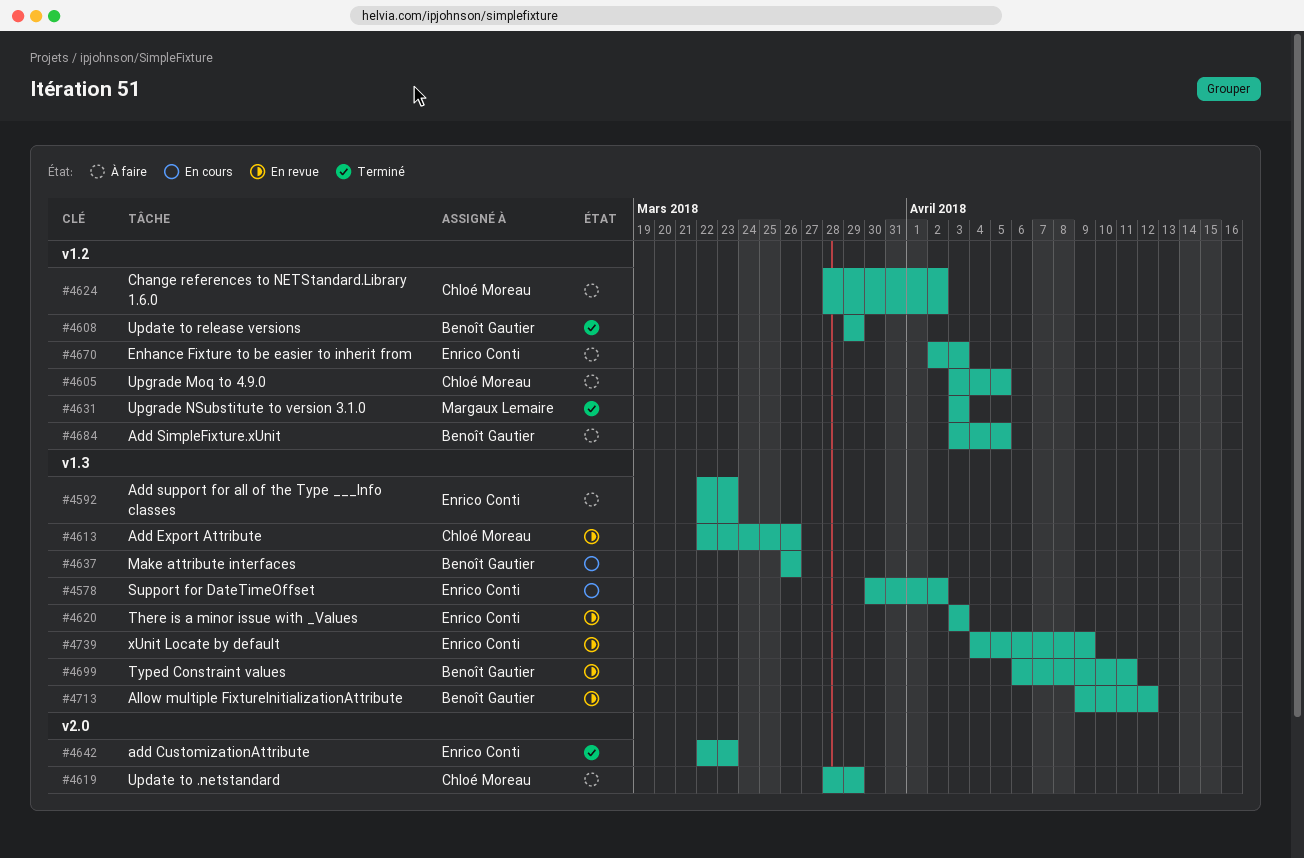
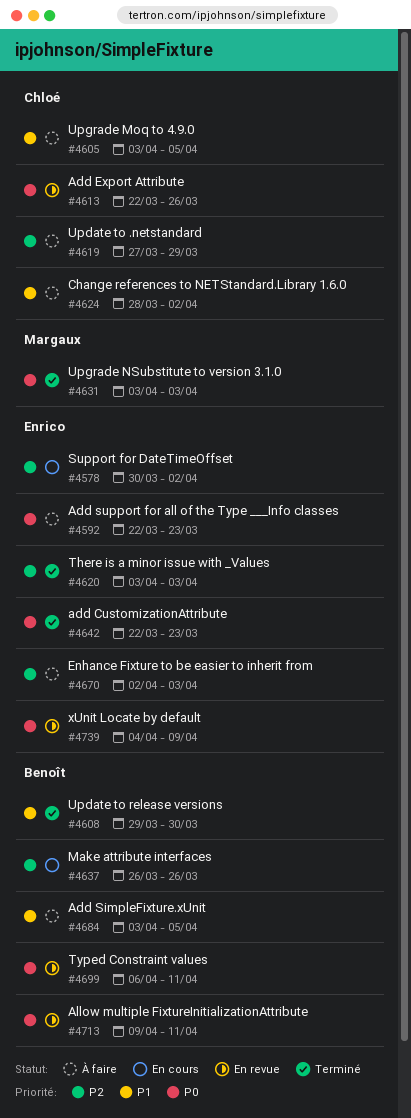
#4608, due: Mar 29 -> Mar 30
#4619, start: Mar 28 -> Mar 27
#4620, status: En revue -> Terminé
#4713, due: Apr 12 -> Apr 11

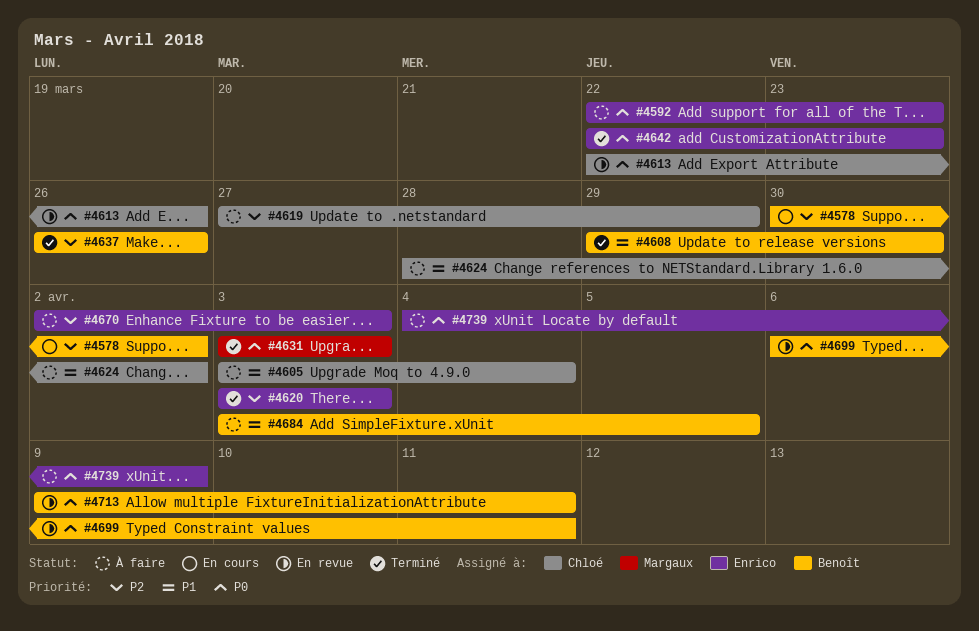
#4578, owner: Enrico -> Benoît
#4605, due: Apr 5 -> Apr 4
#4637, status: En cours -> Terminé
#4739, status: En revue -> À faire

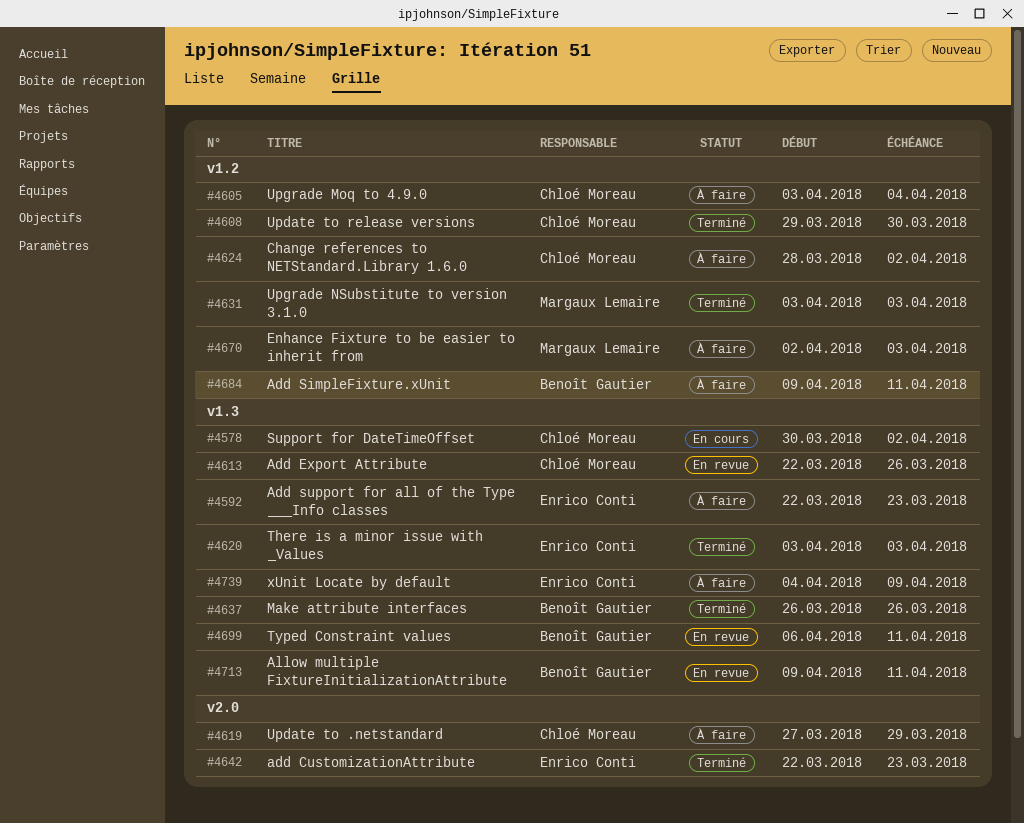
#4578, owner: Benoît Gautier -> Chloé Moreau
#4608, owner: Benoît Gautier -> Chloé Moreau
#4670, owner: Enrico Conti -> Margaux Lemaire
#4684, start: Apr 3 -> Apr 9
#4684, due: Apr 5 -> Apr 11

